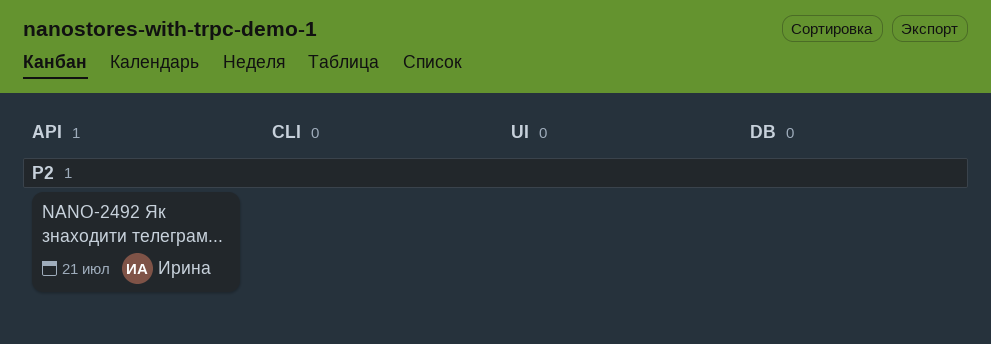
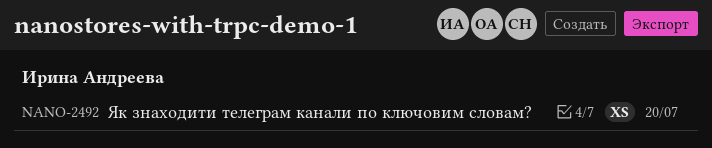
NANO-2492, due: Jul 21 -> Jul 20

